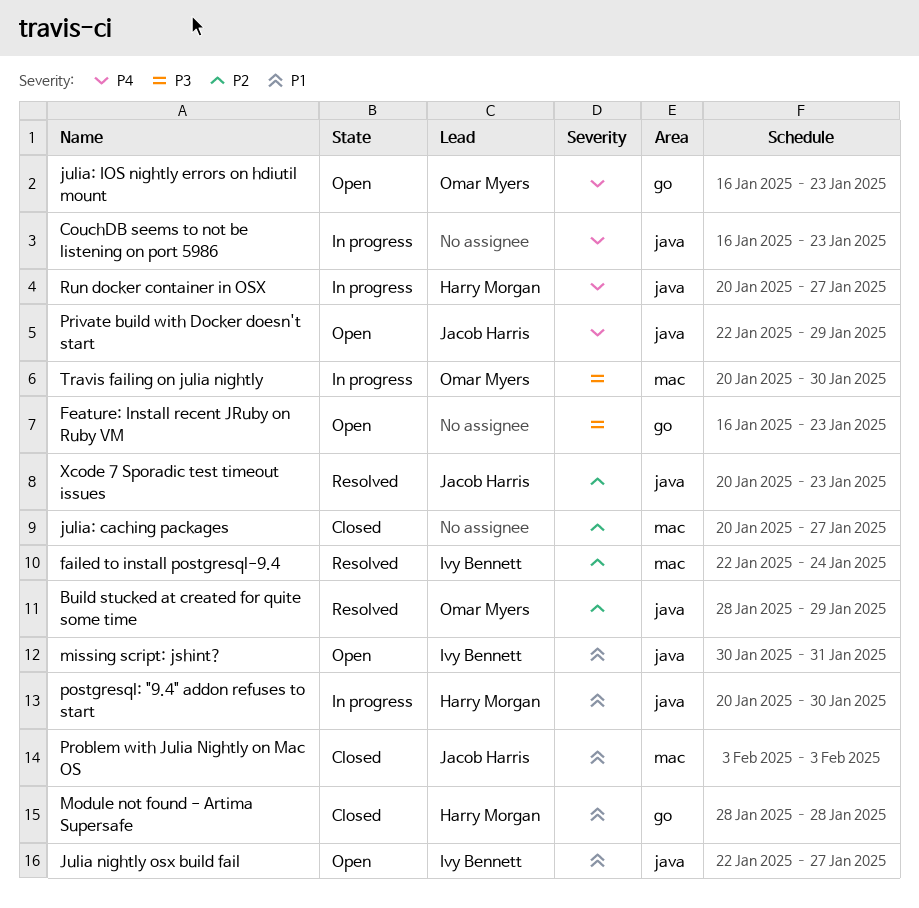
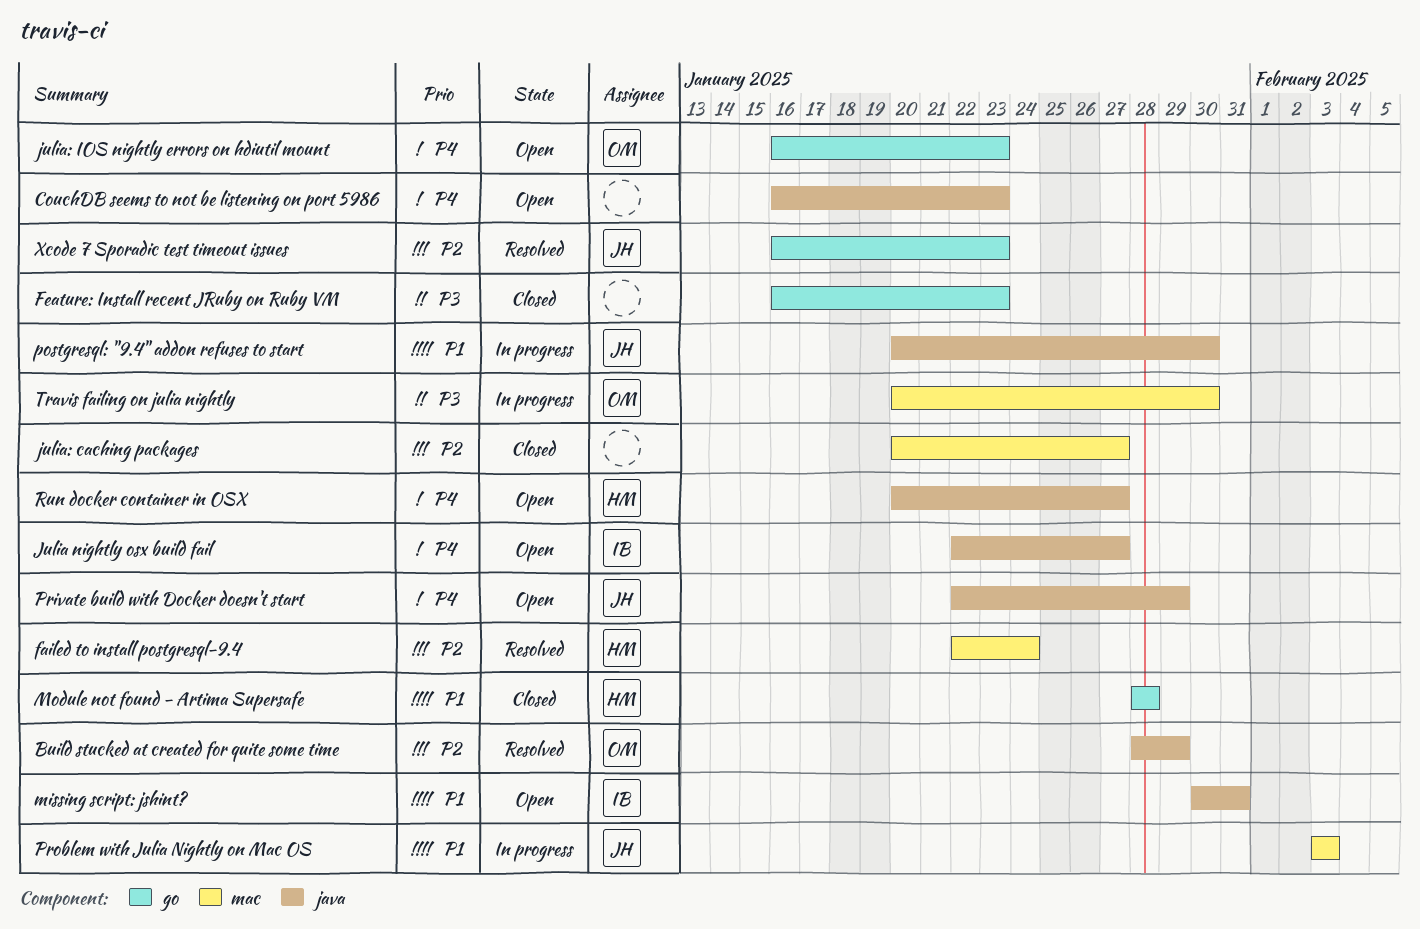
CouchDB seems to not be listening on port 5986, status: In progress -> Open
failed to install postgresql-9.4, owner: Ivy Bennett -> Harry Morgan
Feature: Install recent JRuby on Ruby VM, status: Open -> Closed
Julia nightly osx build fail, priority: P1 -> P4
postgresql: "9.4" addon refuses to start, owner: Harry Morgan -> Jacob Harris
Problem with Julia Nightly on Mac OS, status: Closed -> In progress
Run docker container in OSX, status: In progress -> Open
Xcode 7 Sporadic test timeout issues, label: java -> go
Xcode 7 Sporadic test timeout issues, start: Jan 20 -> Jan 16

